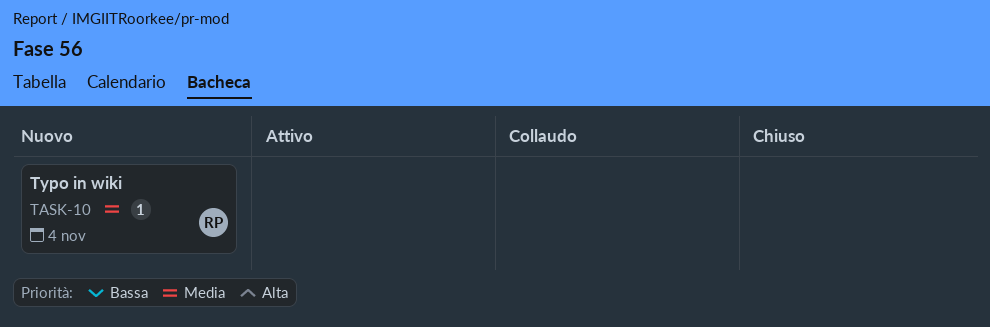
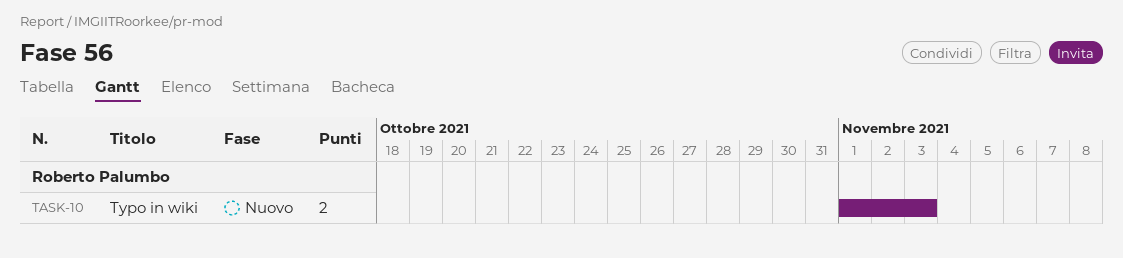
TASK-10, estimate: 1 -> 2
TASK-10, due: Nov 4 -> Nov 3

